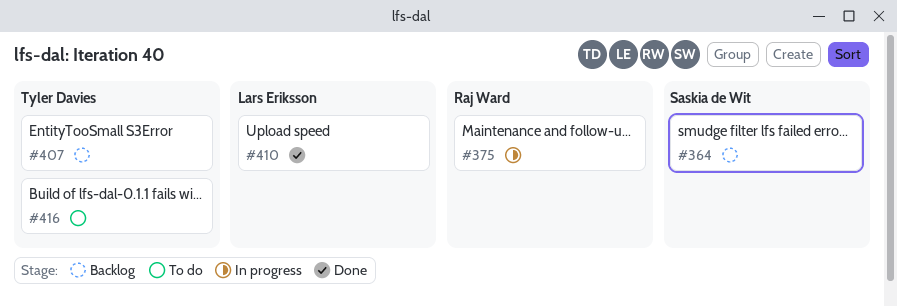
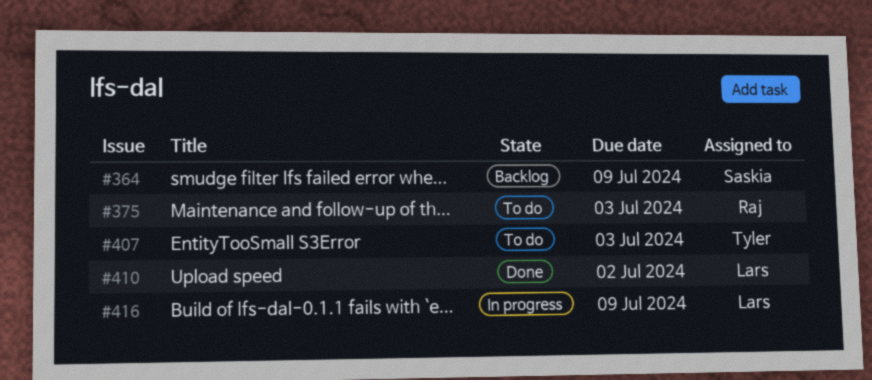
#375, status: In progress -> To do
#407, status: Backlog -> To do
#416, status: To do -> In progress
#416, owner: Tyler Davies -> Lars Eriksson

